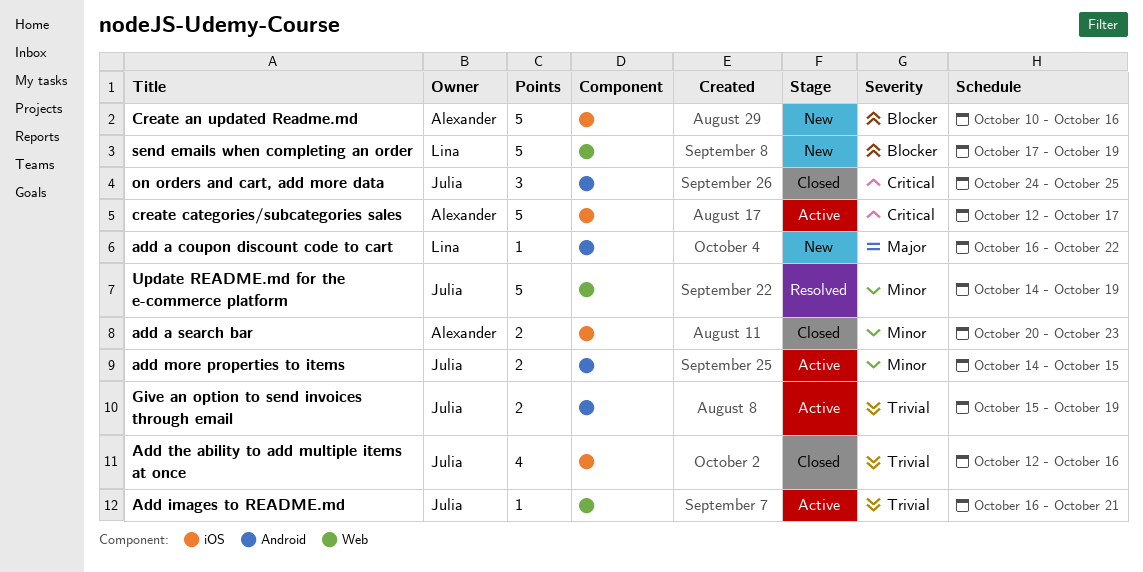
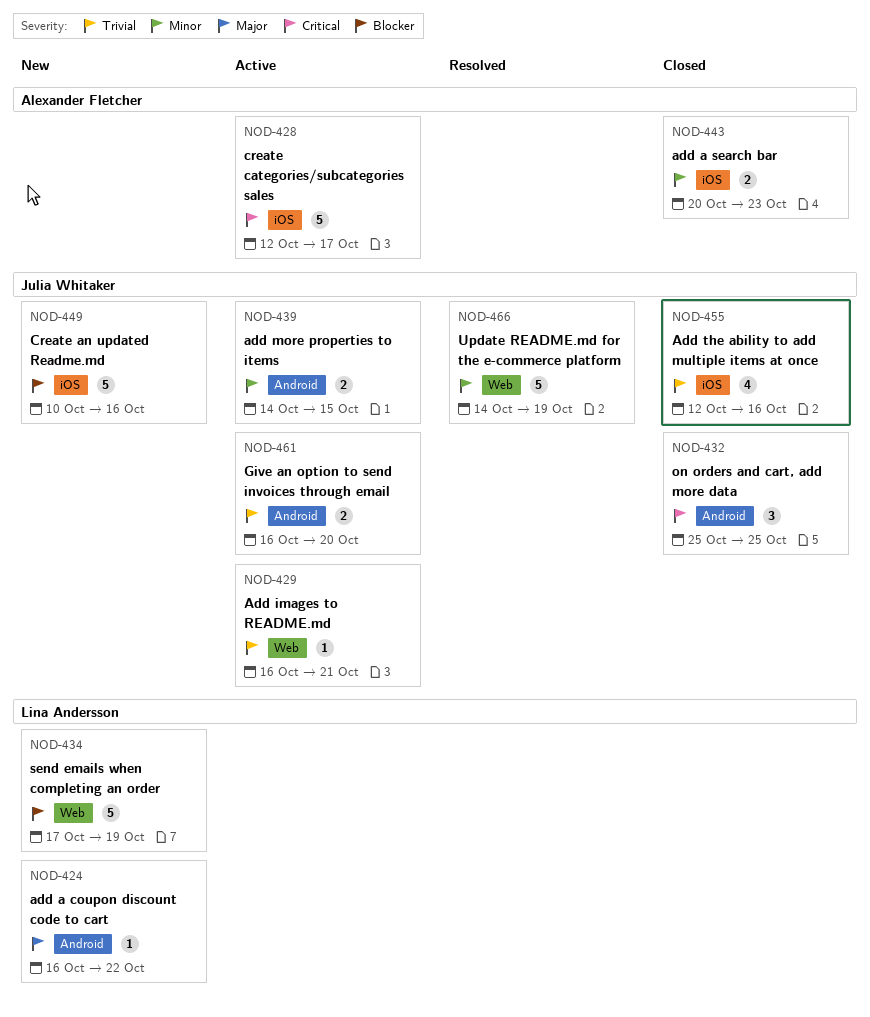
Create an updated Readme.md, owner: Alexander Fletcher -> Julia Whitaker
Give an option to send invoices through email, start: Oct 15 -> Oct 16
Give an option to send invoices through email, due: Oct 19 -> Oct 20
on orders and cart, add more data, start: Oct 24 -> Oct 25

